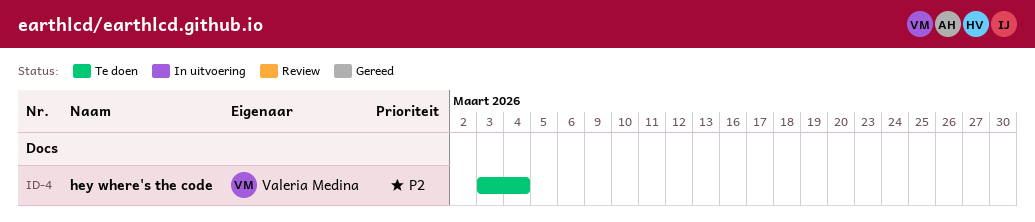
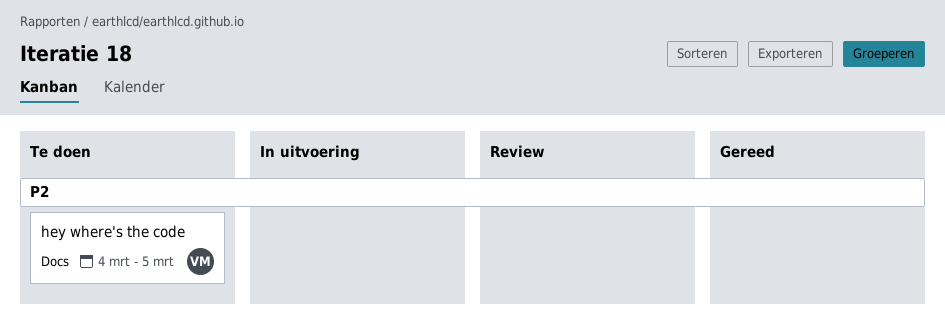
hey where's the code, start: Mar 3 -> Mar 4
hey where's the code, due: Mar 4 -> Mar 5

